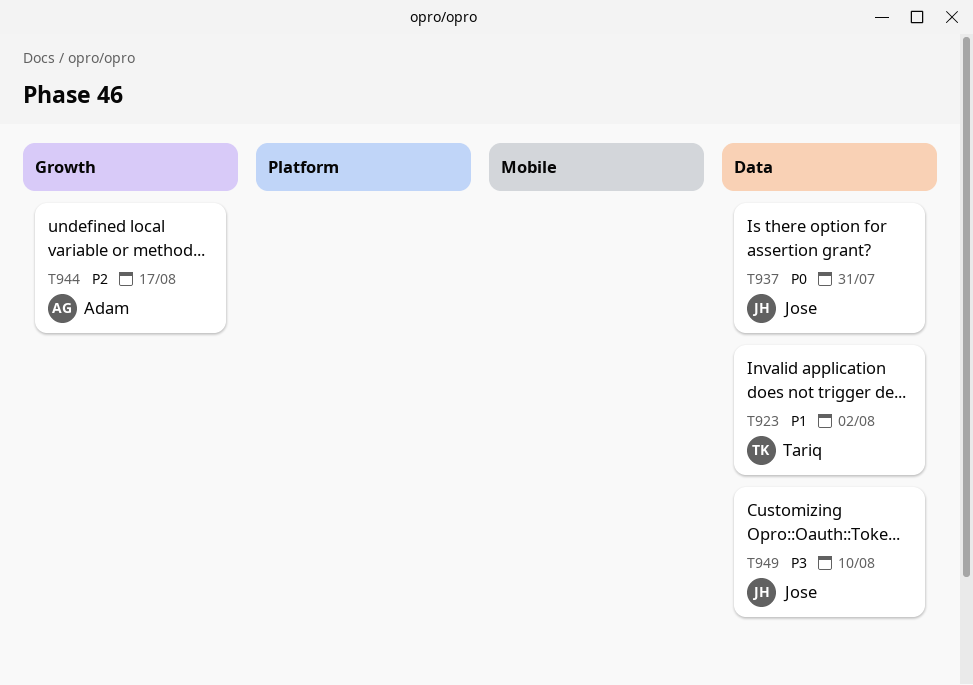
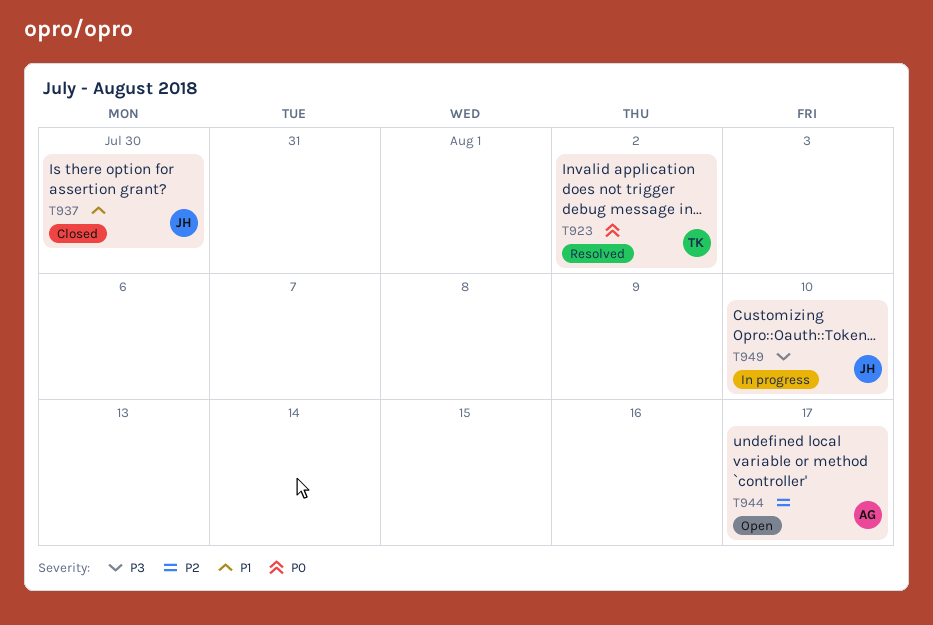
T923, priority: P1 -> P0
T937, priority: P0 -> P1
T937, due: Jul 31 -> Jul 30

